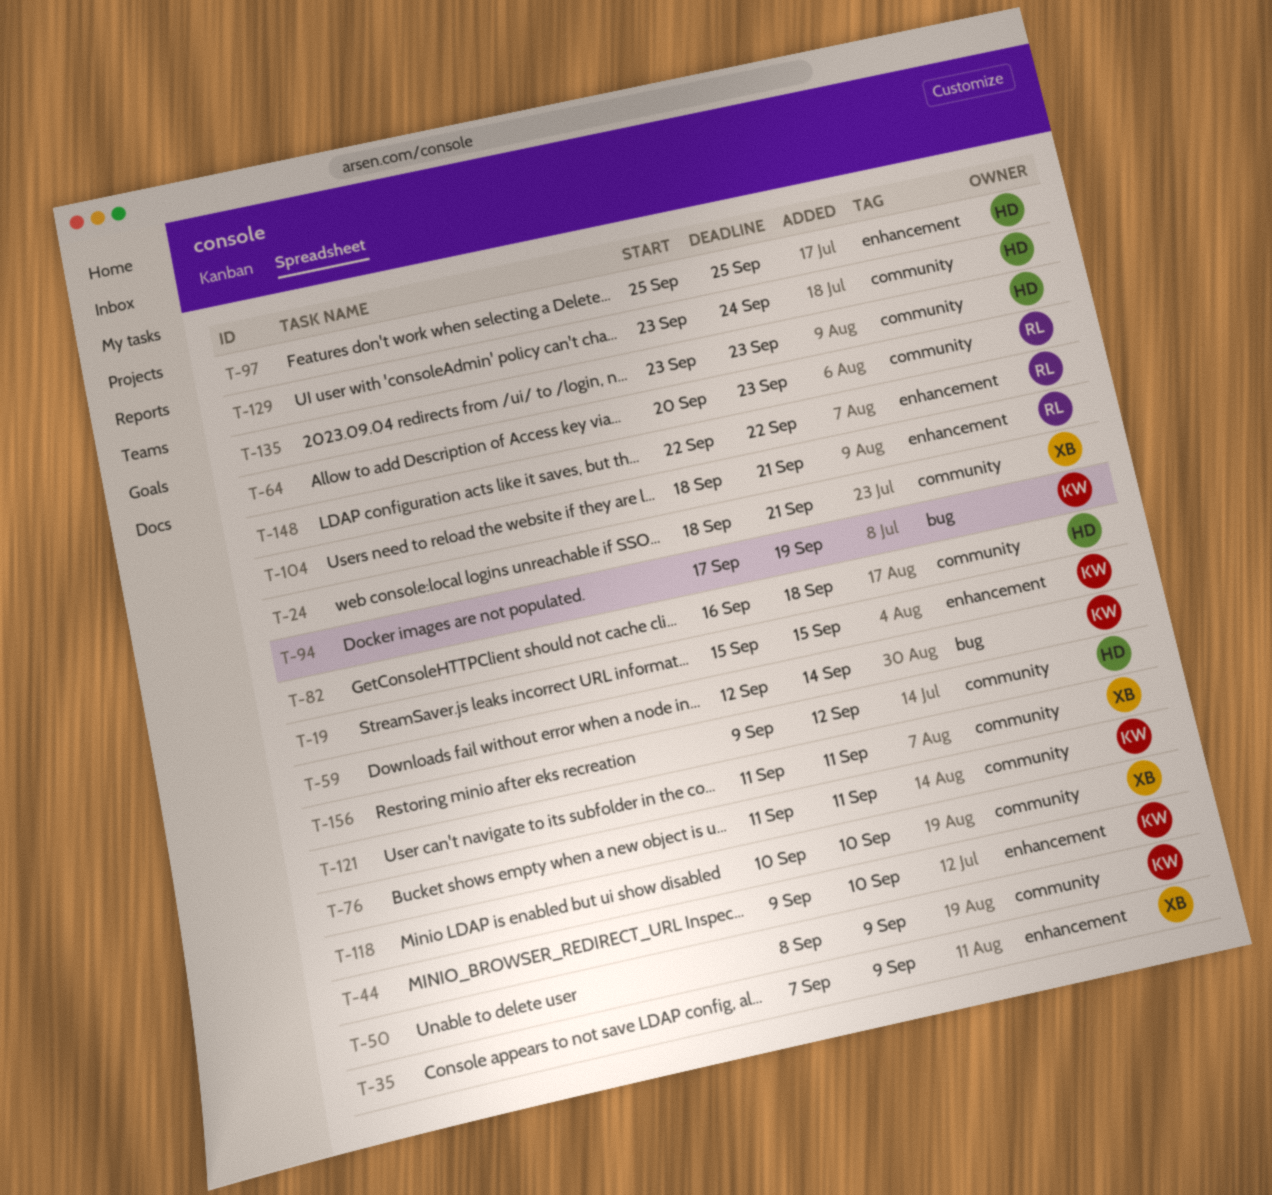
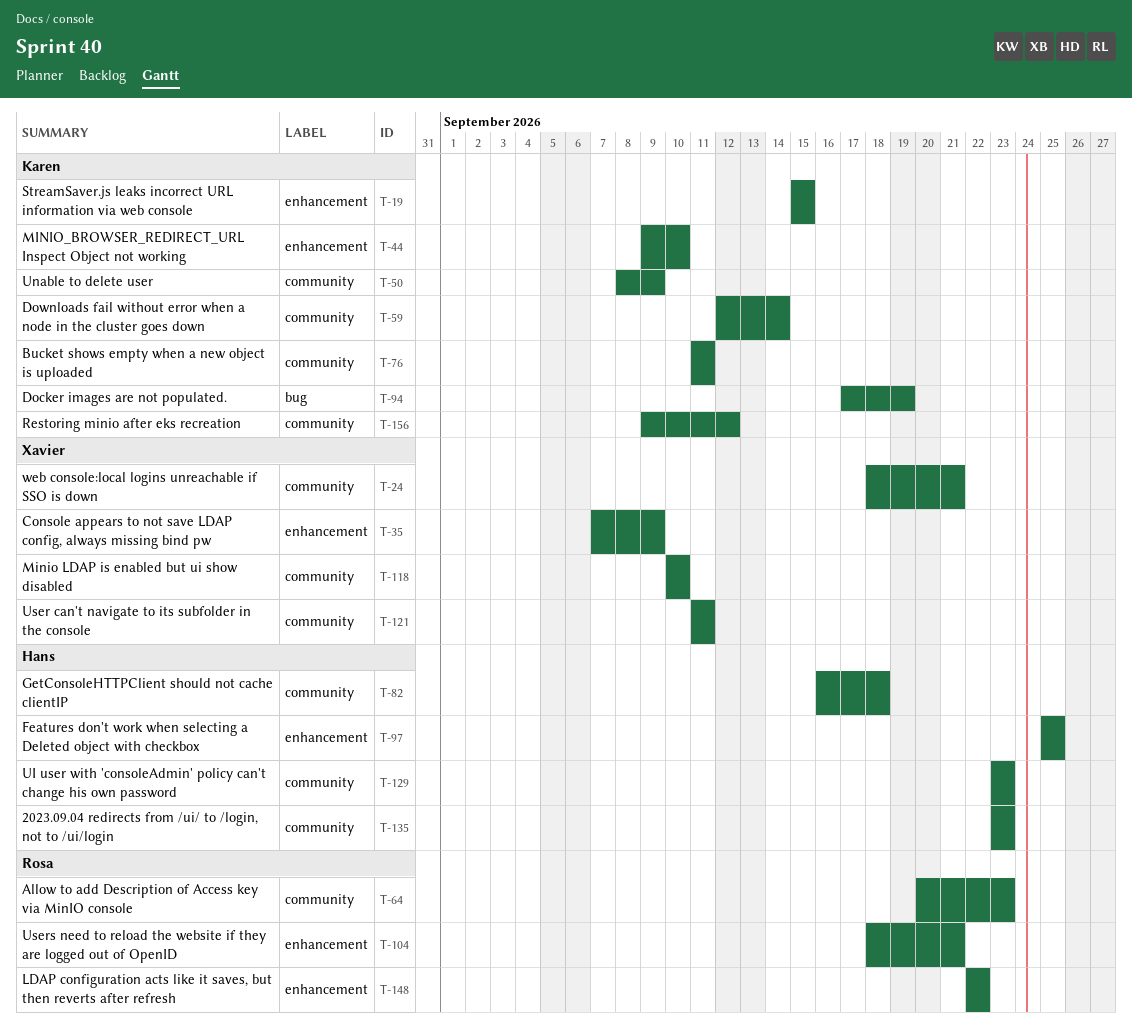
T-59, label: bug -> community
T-129, due: Sep 24 -> Sep 23
T-156, owner: Hans -> Karen

